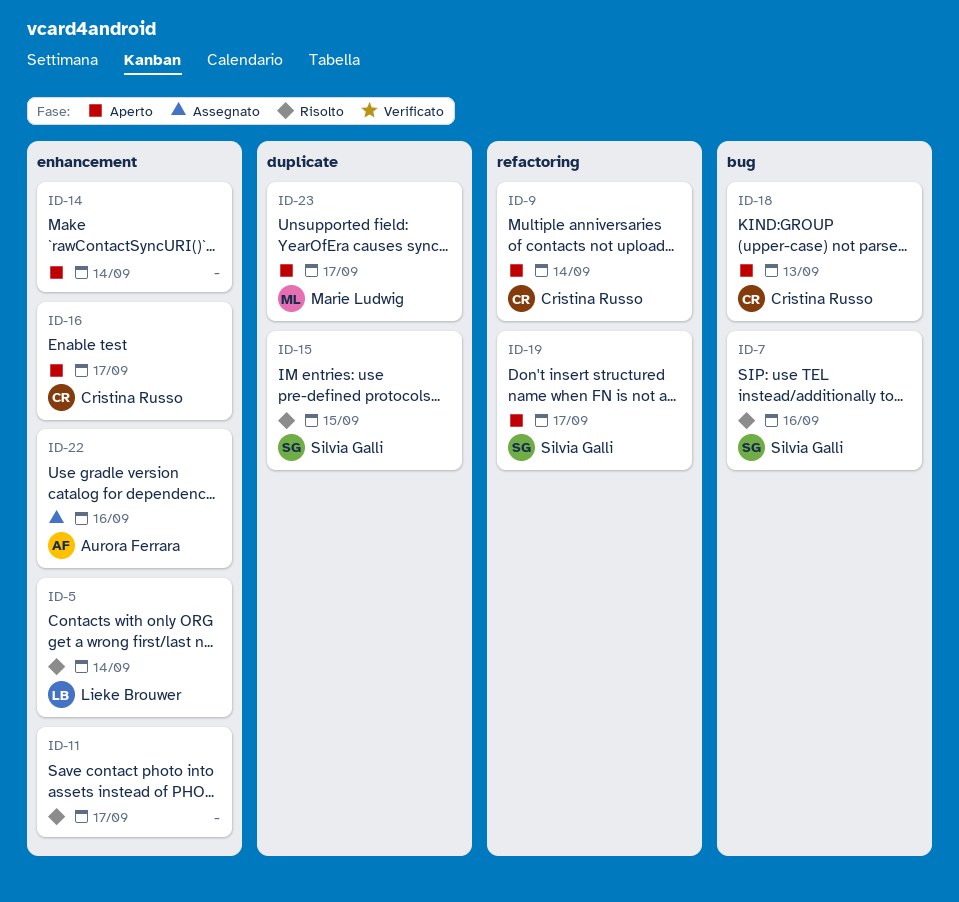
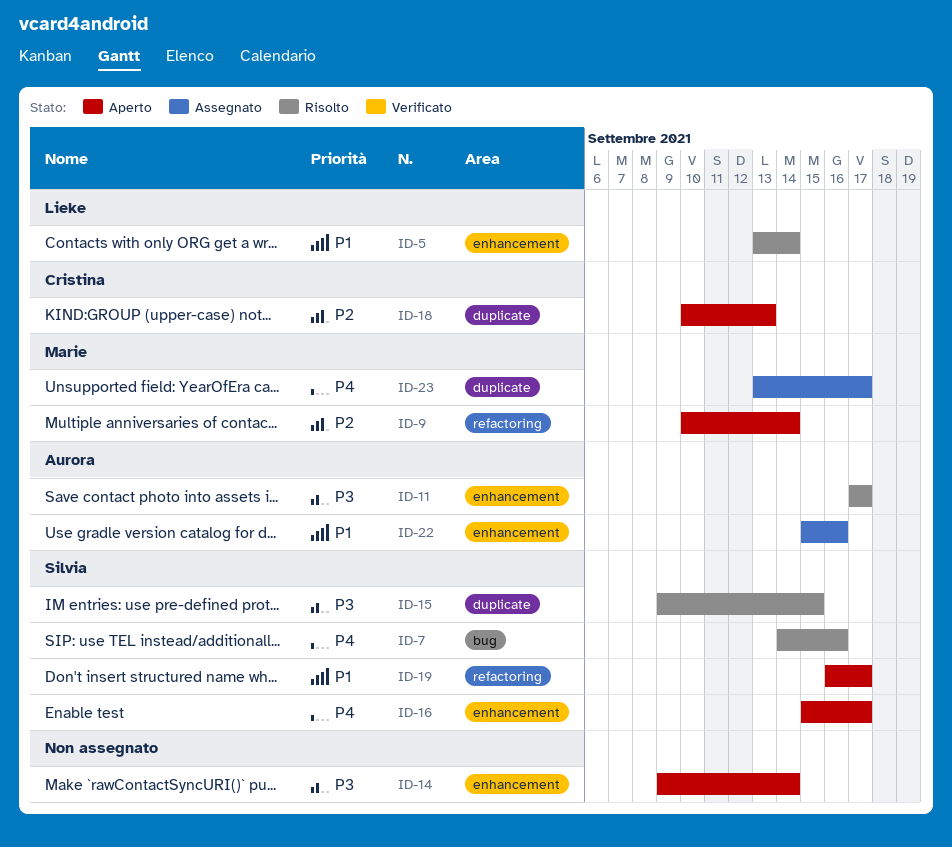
ID-9, owner: Cristina Russo -> Marie Ludwig
ID-11, owner: none -> Aurora Ferrara
ID-16, owner: Cristina Russo -> Silvia Galli
ID-18, label: bug -> duplicate
ID-23, status: Aperto -> Assegnato

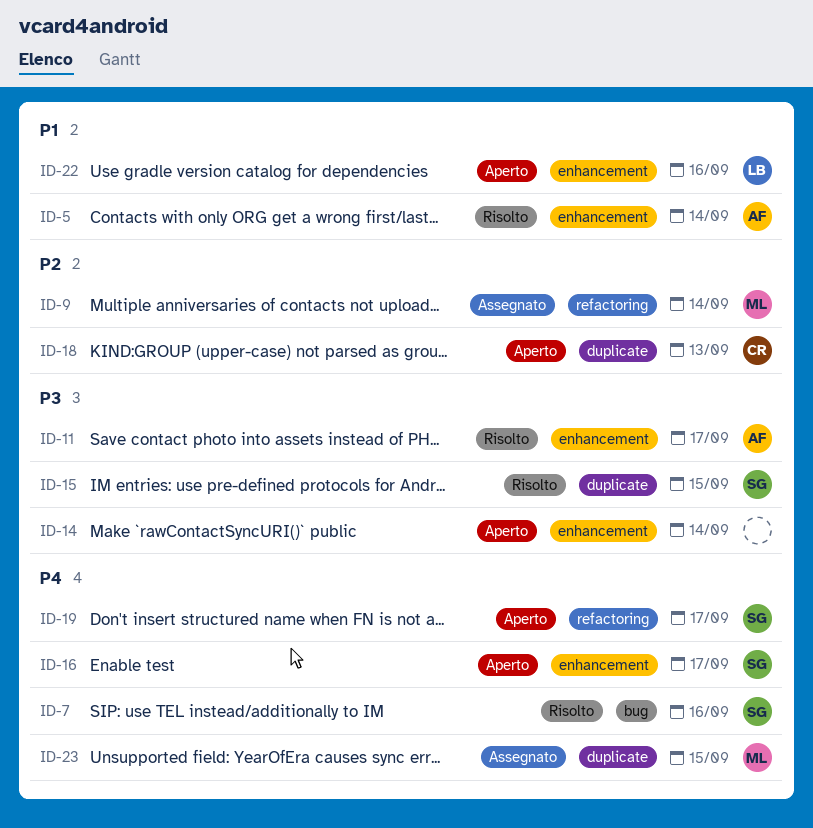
ID-5, owner: Lieke -> Aurora
ID-9, status: Aperto -> Assegnato
ID-19, priority: P1 -> P4
ID-22, status: Assegnato -> Aperto
ID-22, owner: Aurora -> Lieke
ID-23, due: Sep 17 -> Sep 15

